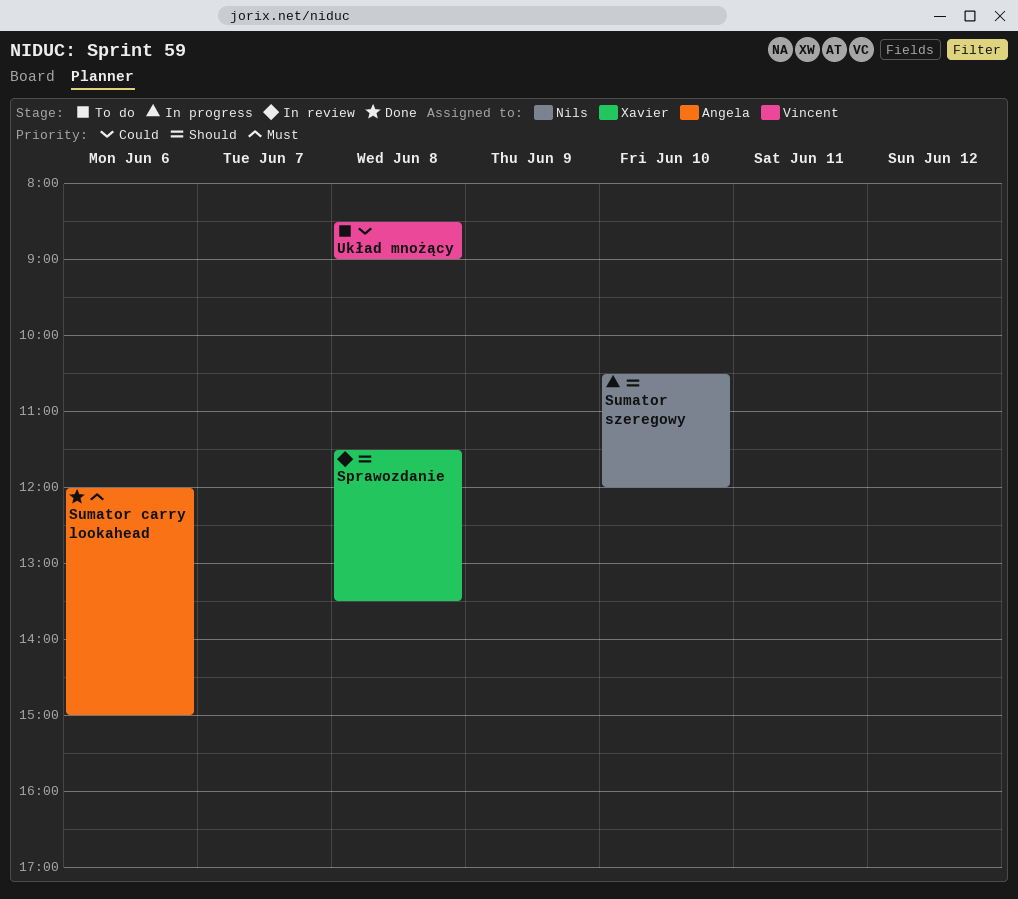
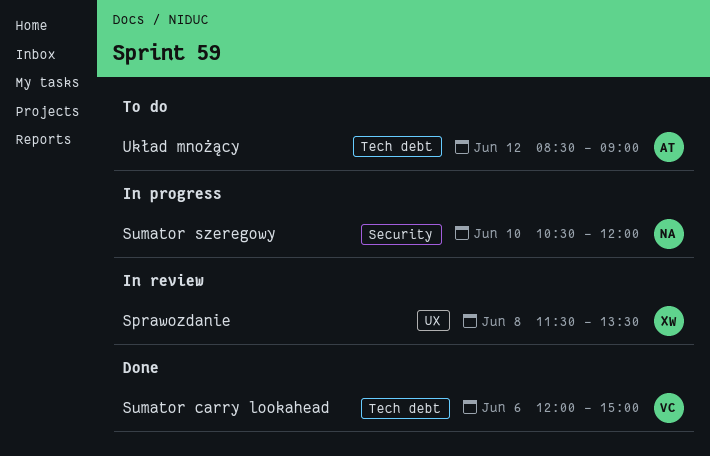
Sumator carry lookahead, owner: Angela -> Vincent
Układ mnożący, owner: Vincent -> Angela
Układ mnożący, day: Jun 8 -> Jun 12

